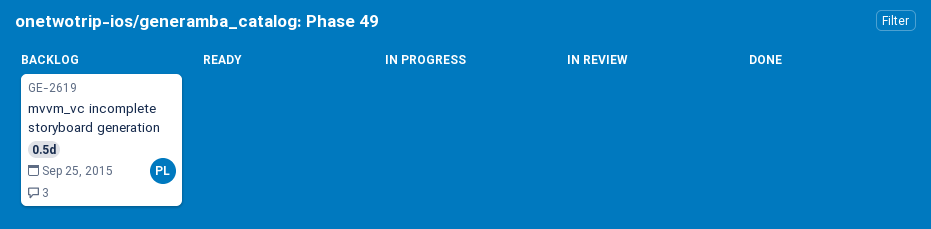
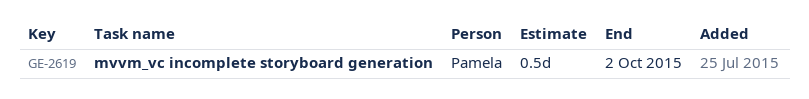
GE-2619, due: Sep 25 -> Oct 2

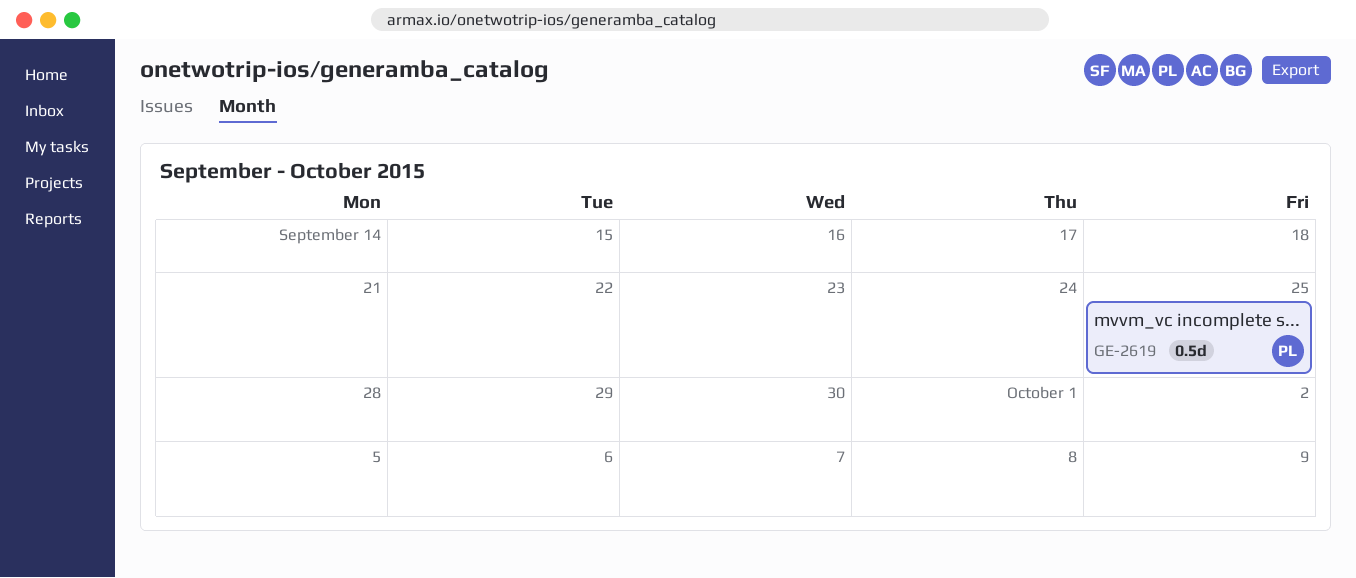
GE-2619, due: Oct 2 -> Sep 25

